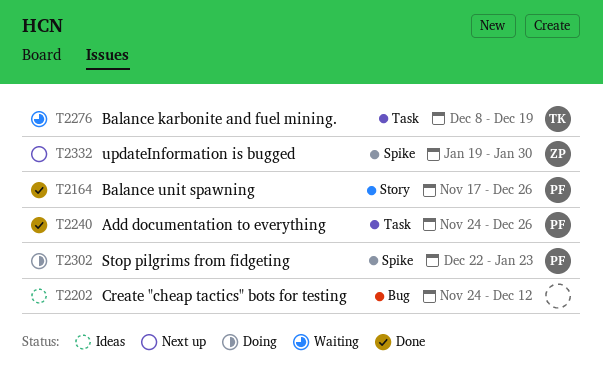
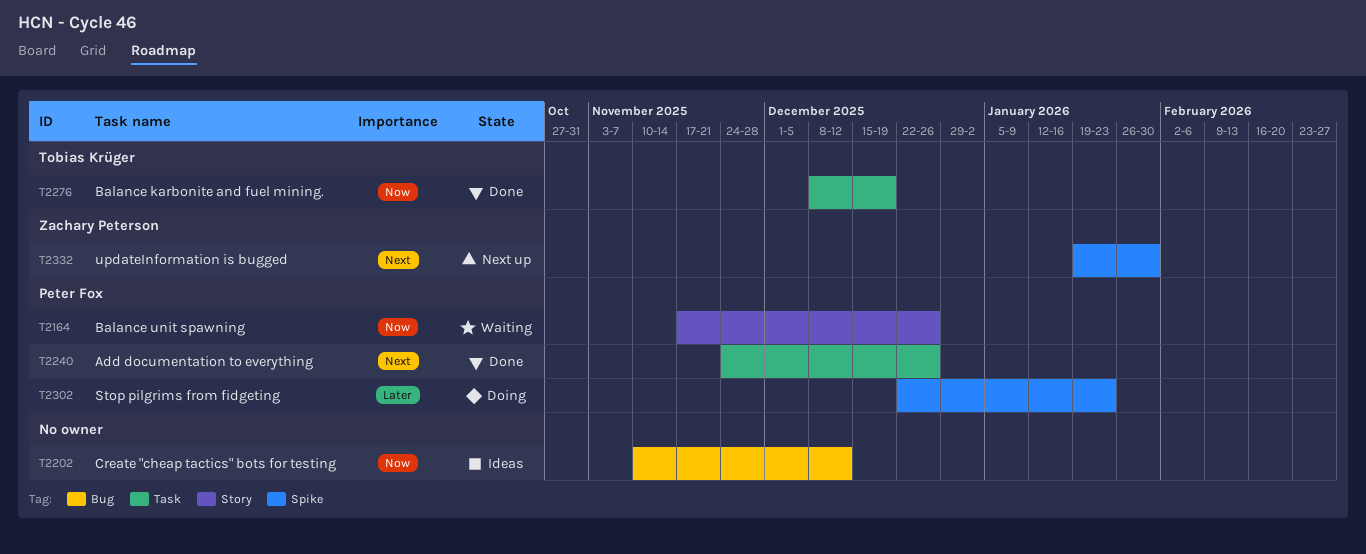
T2164, status: Done -> Waiting
T2202, start: Nov 24 -> Nov 10
T2276, status: Waiting -> Done

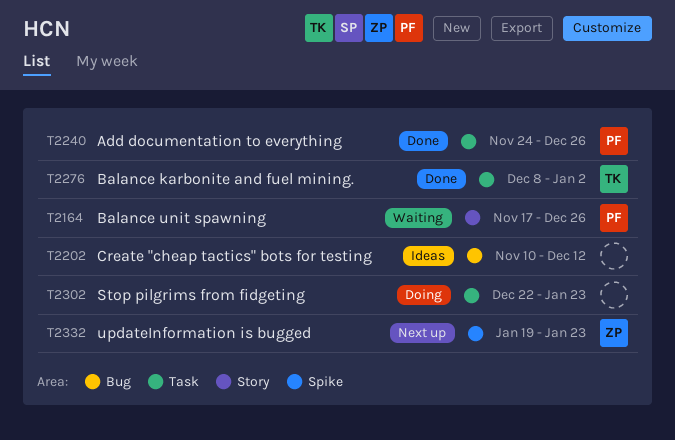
T2276, due: Dec 19 -> Jan 2
T2302, owner: Peter Fox -> none
T2302, label: Spike -> Task
T2332, due: Jan 30 -> Jan 23

